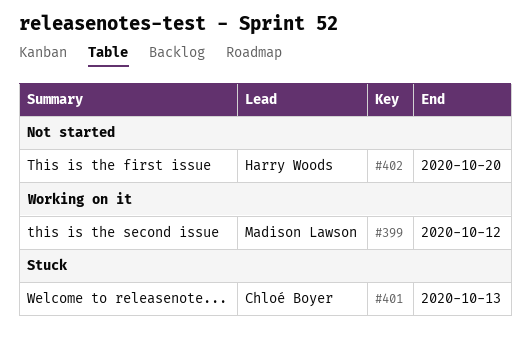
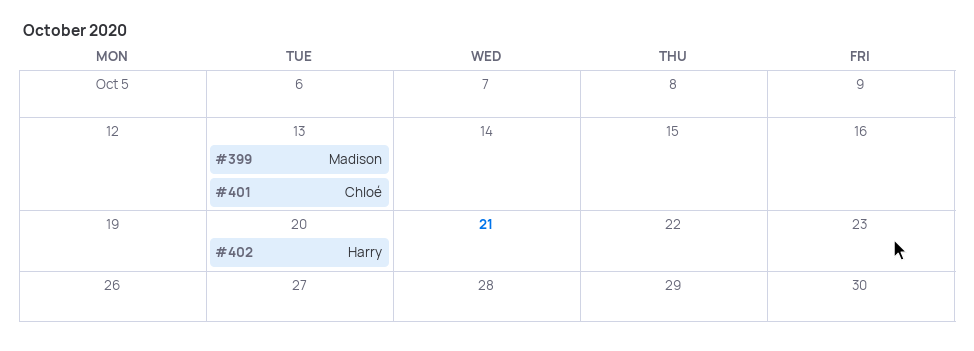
#399, due: Oct 12 -> Oct 13

